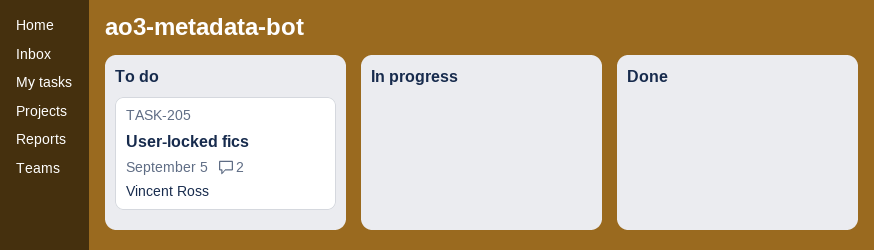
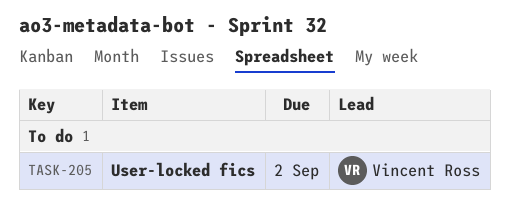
TASK-205, due: Sep 5 -> Sep 2

